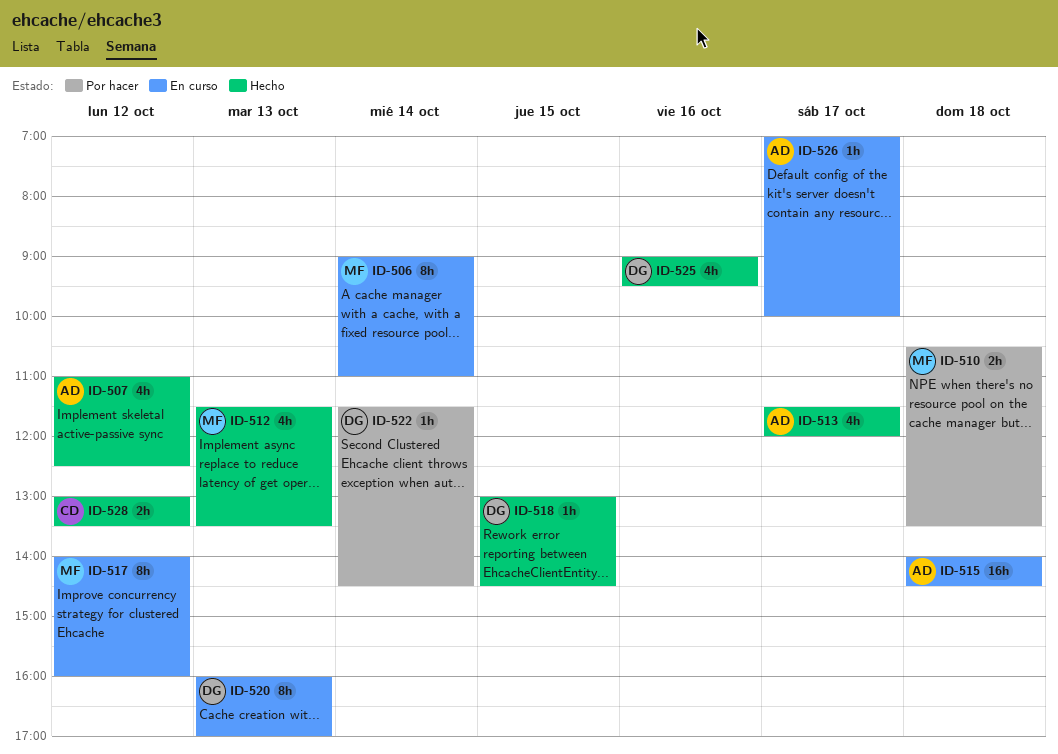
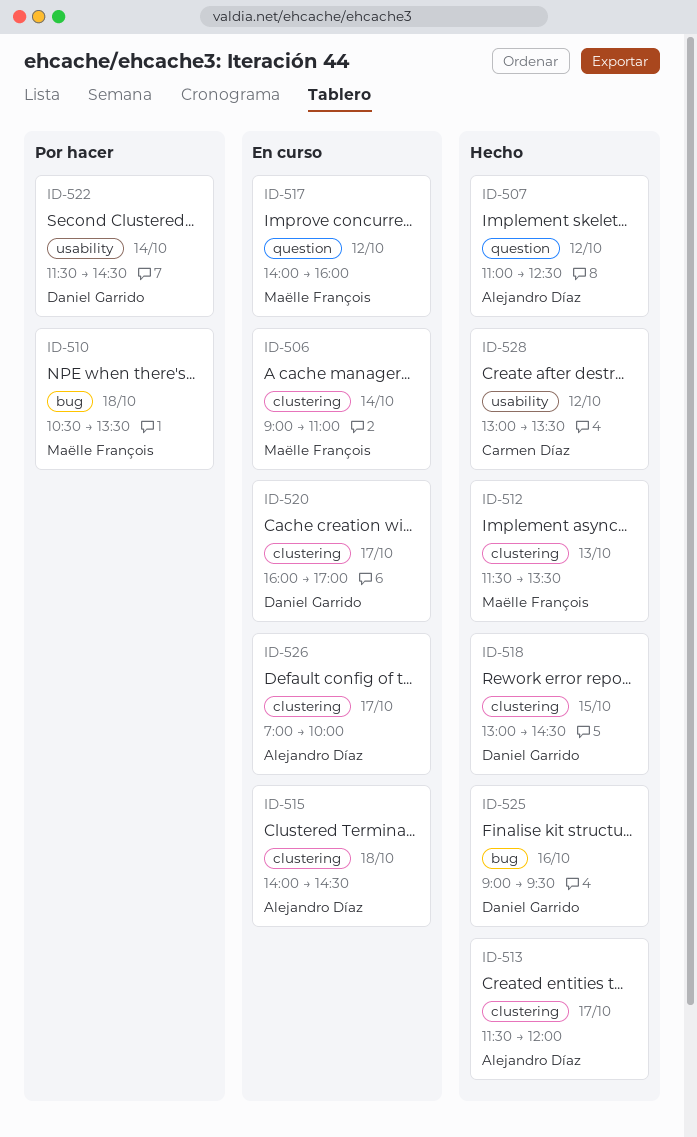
ID-520, day: Oct 13 -> Oct 17

